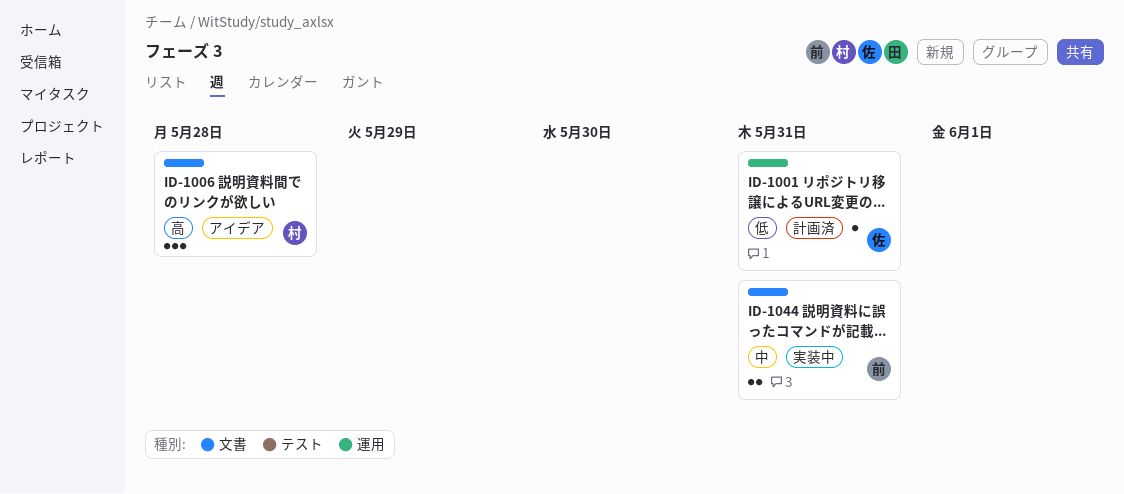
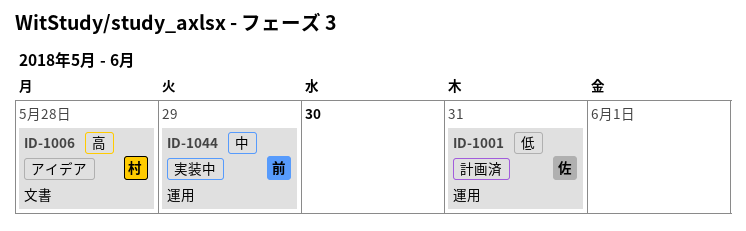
ID-1044, label: 文書 -> 運用
ID-1044, due: May 31 -> May 29

